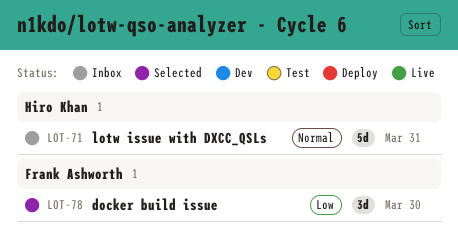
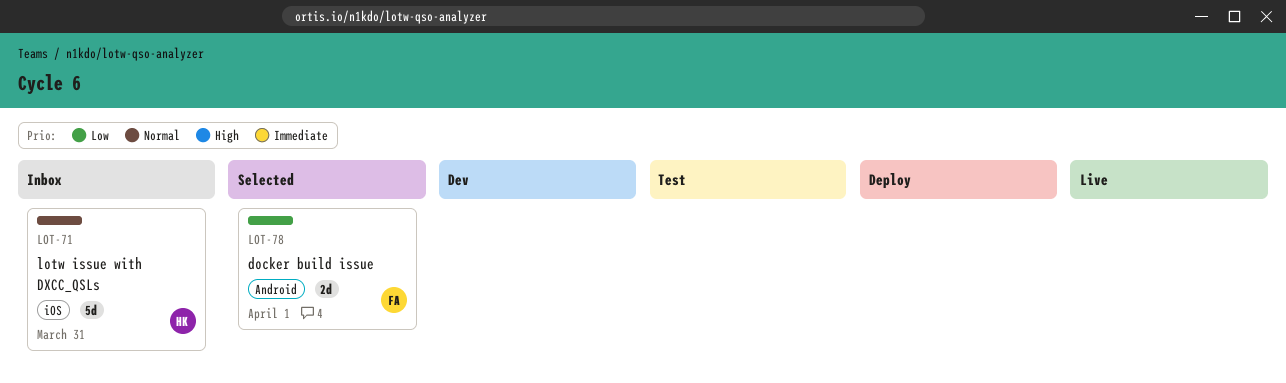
LOT-78, estimate: 3d -> 2d
LOT-78, due: Mar 30 -> Apr 1

